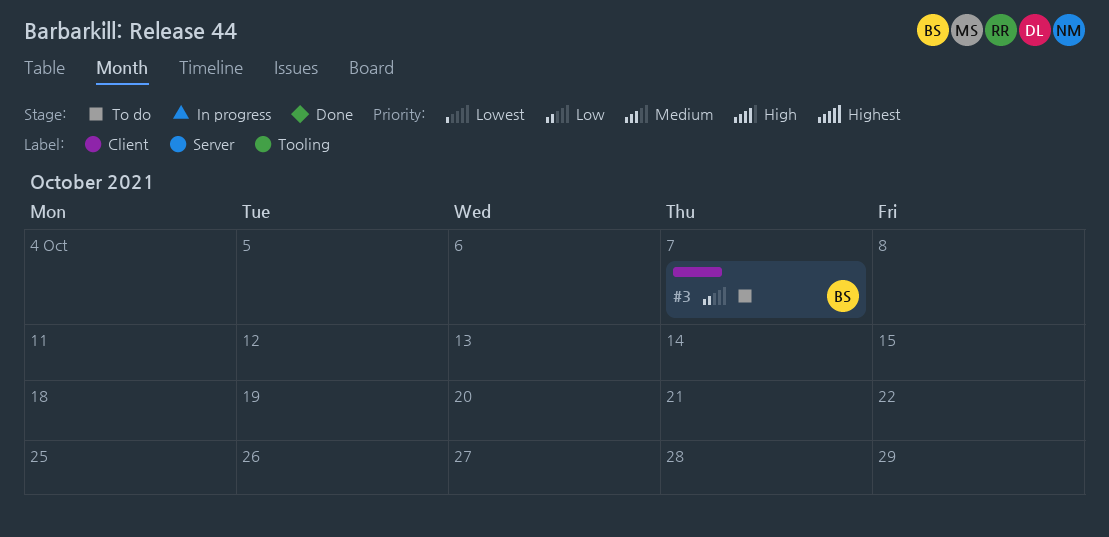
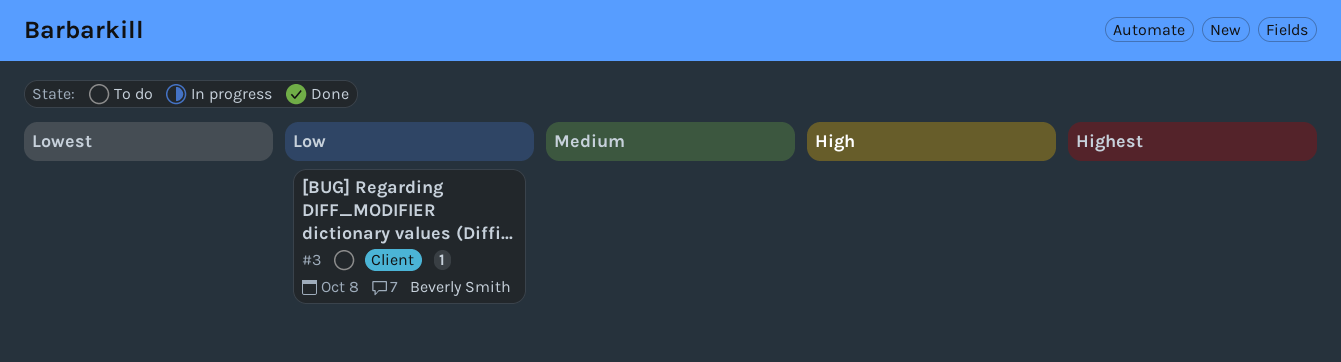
#3, due: Oct 7 -> Oct 8

